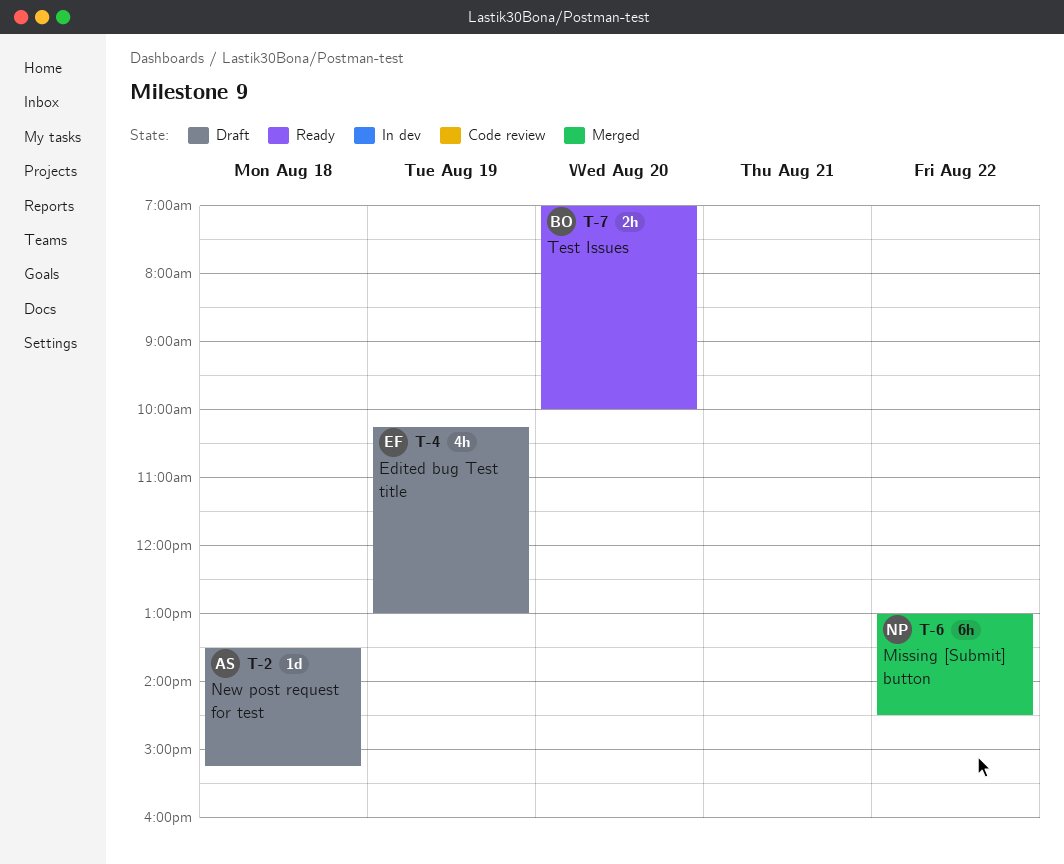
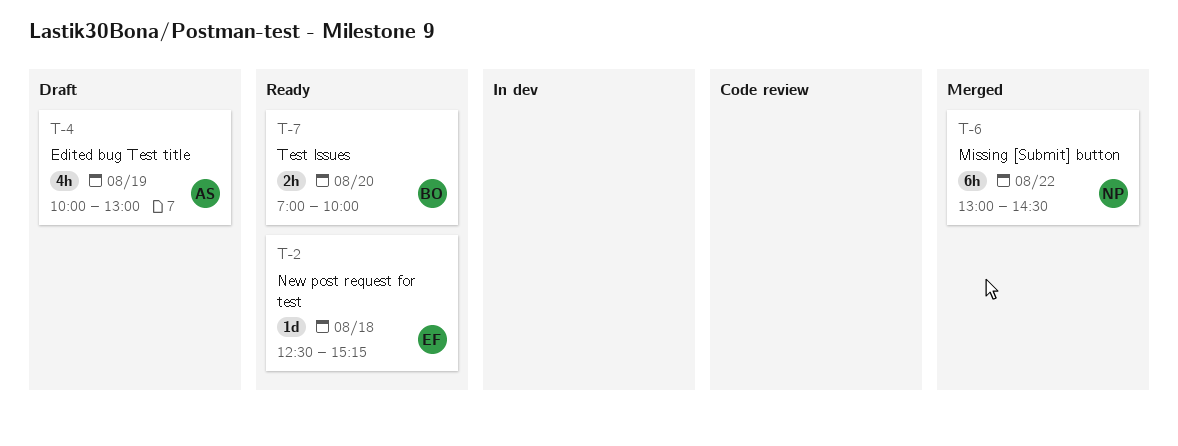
T-2, status: Draft -> Ready
T-2, owner: AS -> EF
T-2, begins: 13:30 -> 12:30
T-4, owner: EF -> AS
T-4, begins: 10:15 -> 10:00

